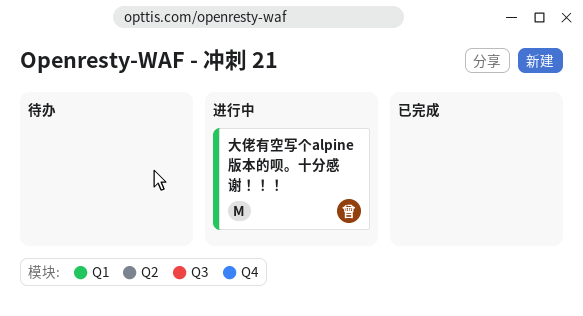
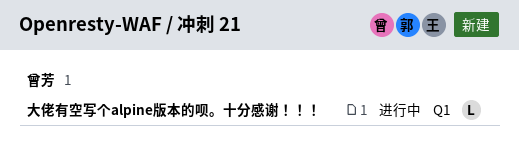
大佬有空写个alpine版本的呗。十分感谢！！！, estimate: M -> L

